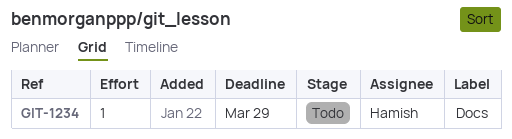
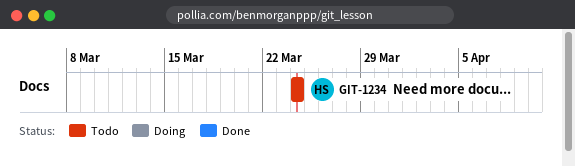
GIT-1234, due: Mar 29 -> Mar 24

